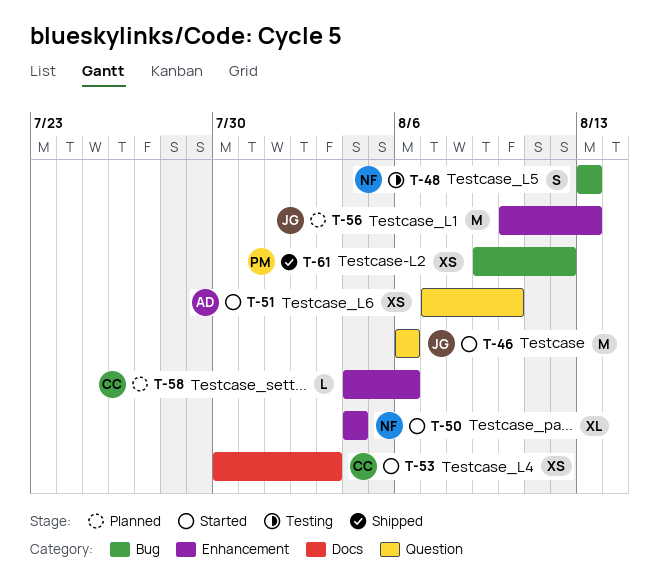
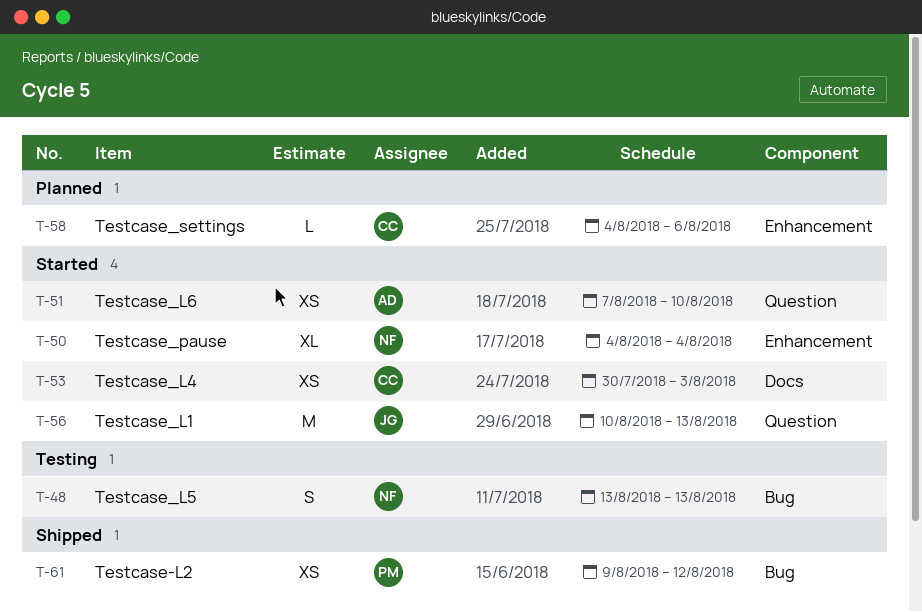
T-46: present -> none
T-56, status: Planned -> Started
T-56, label: Enhancement -> Question

